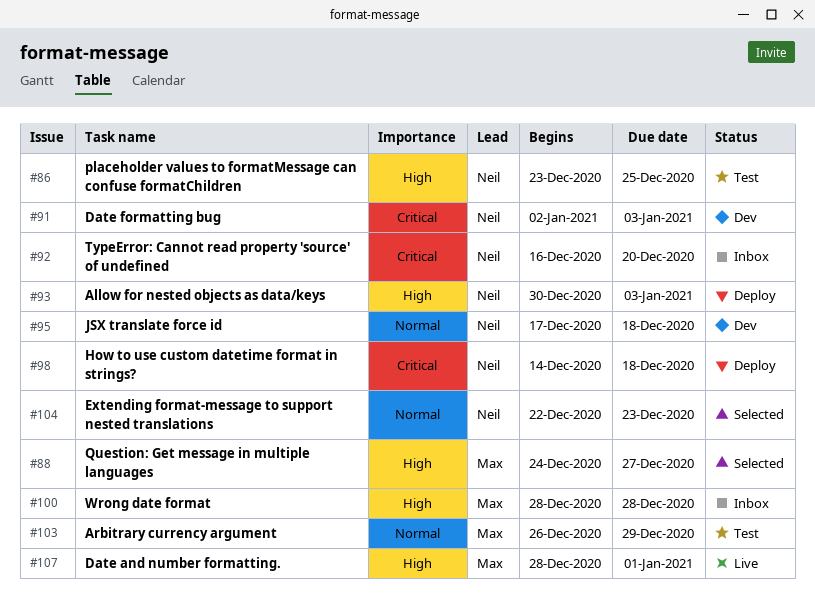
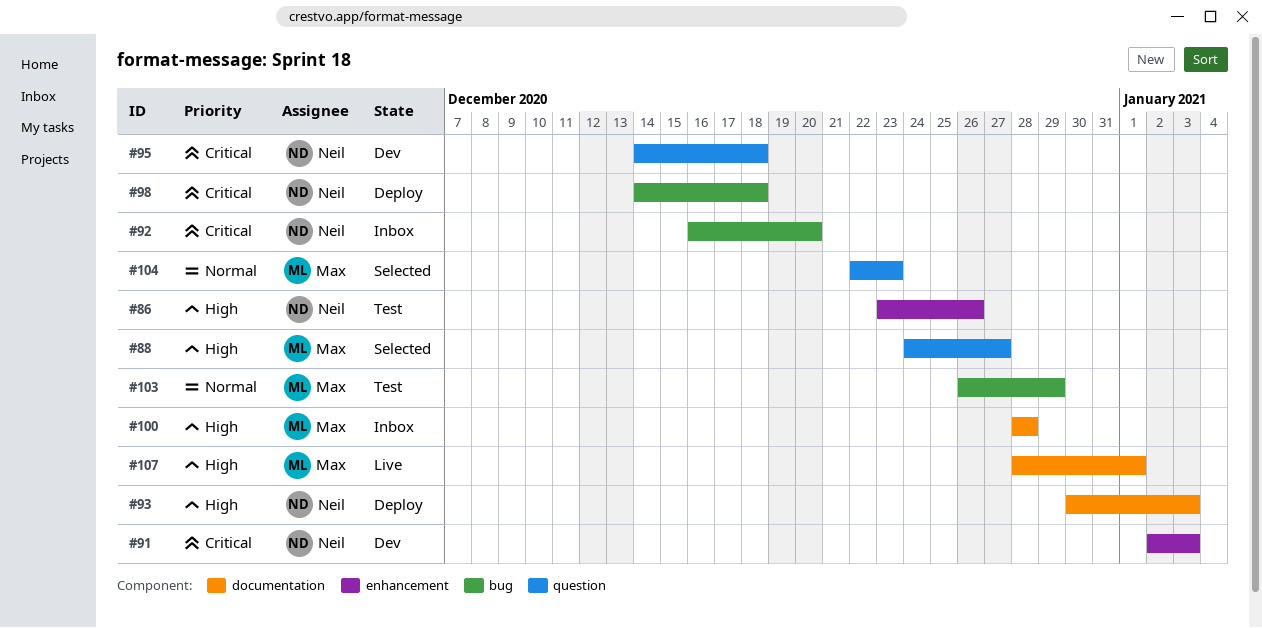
#86, due: Dec 25 -> Dec 26
#95, priority: Normal -> Critical
#95, start: Dec 17 -> Dec 14
#104, owner: Neil -> Max

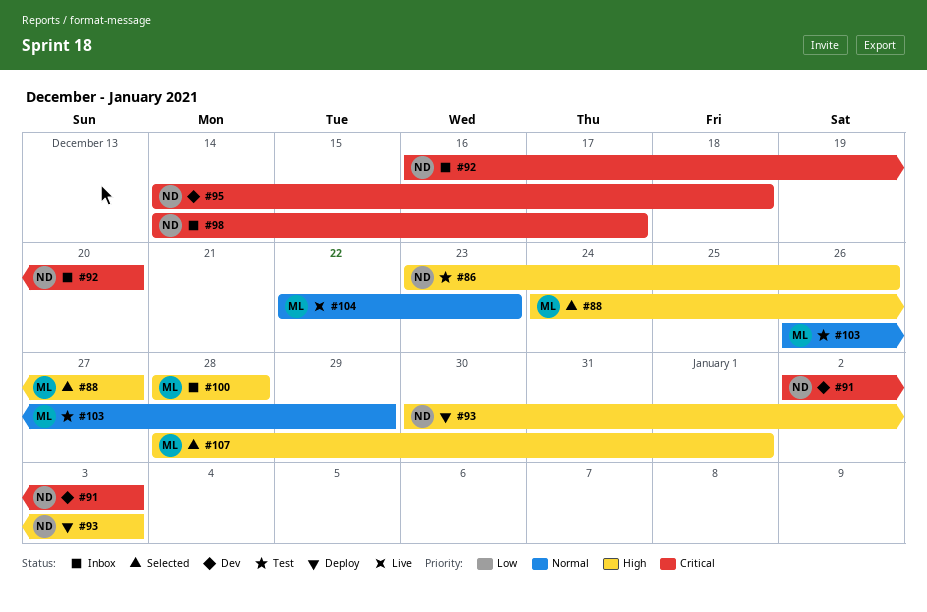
#98, status: Deploy -> Inbox
#98, due: Dec 18 -> Dec 17
#104, status: Selected -> Live
#107, status: Live -> Selected

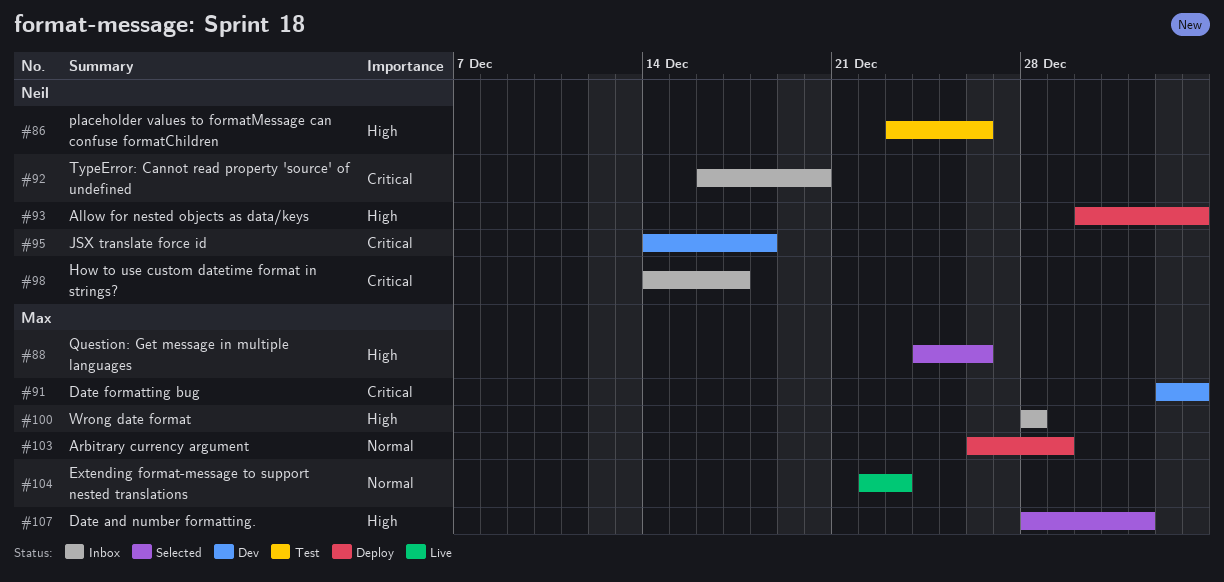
#88, due: Dec 27 -> Dec 26
#91, owner: Neil -> Max
#103, status: Test -> Deploy

